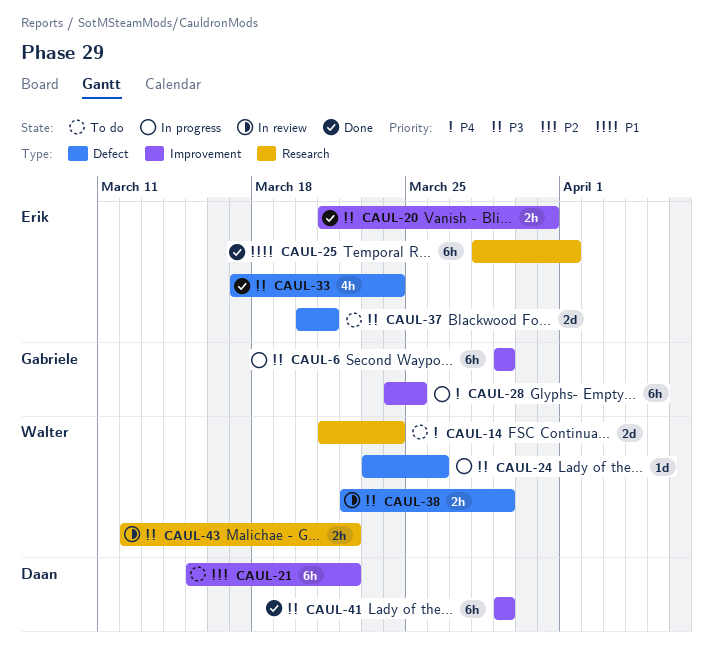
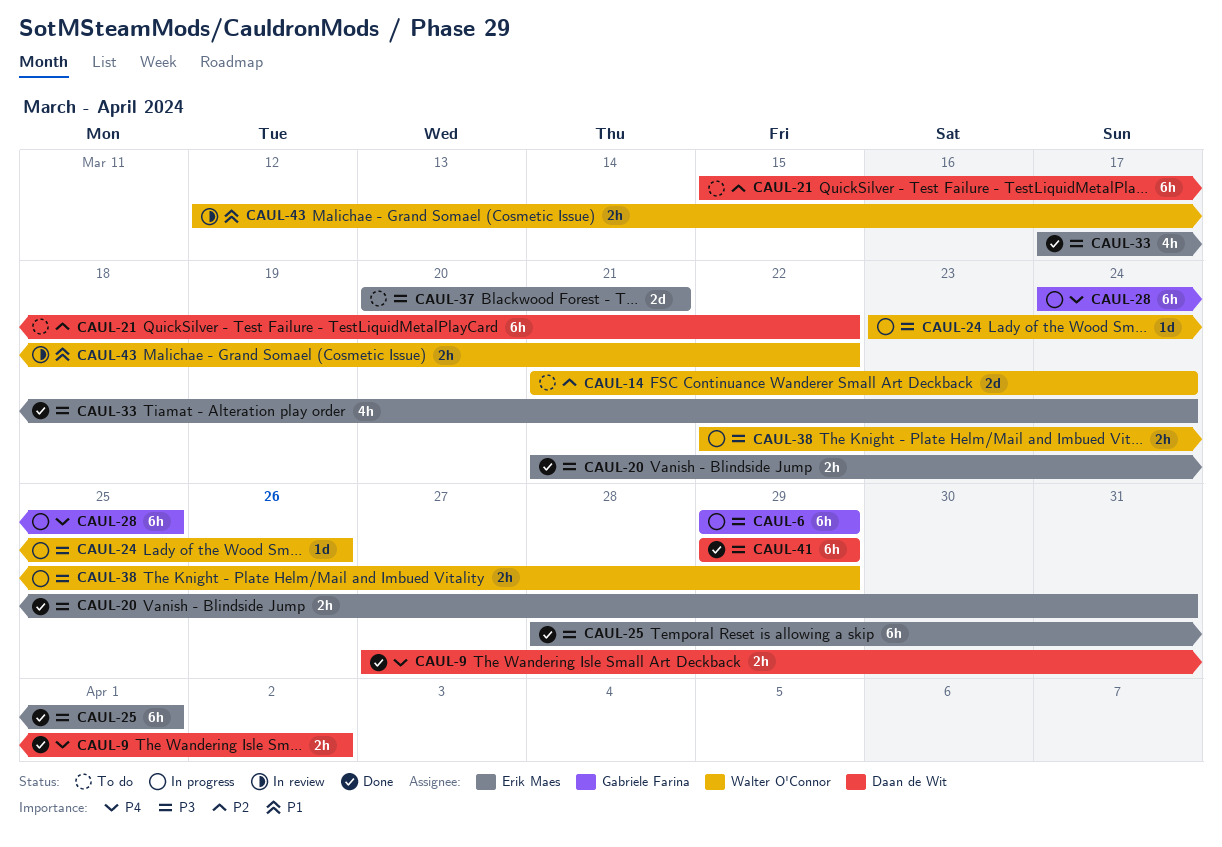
CAUL-9: none -> present
CAUL-14, priority: P4 -> P2
CAUL-25, priority: P1 -> P3
CAUL-38, status: In review -> In progress
CAUL-43, priority: P3 -> P1

